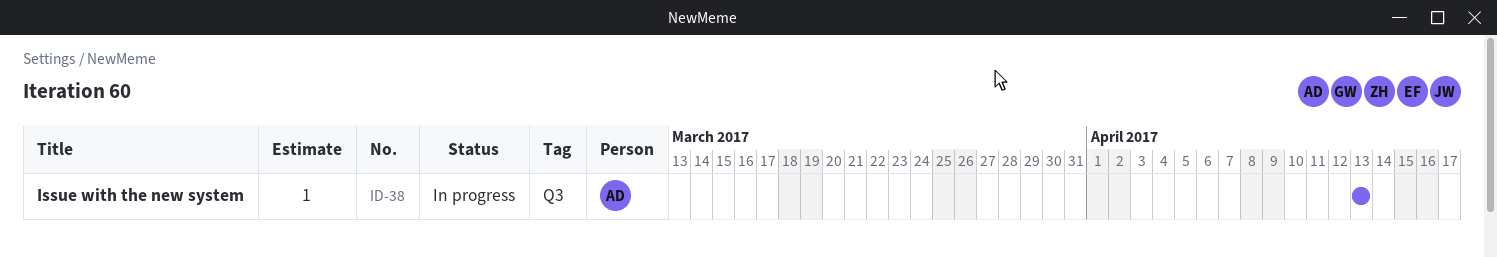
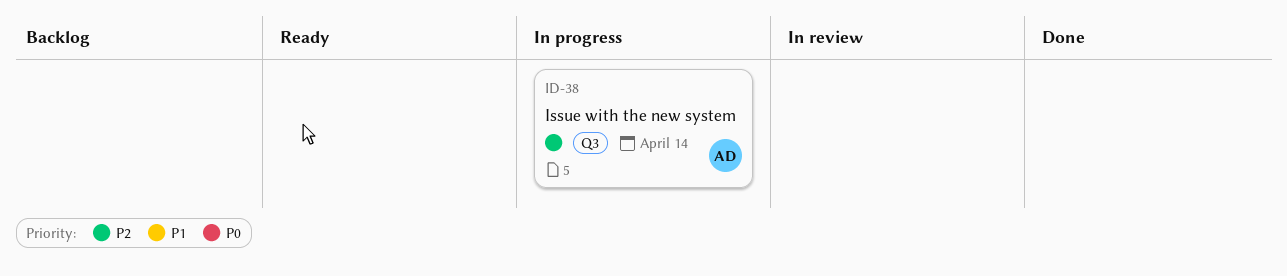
ID-38, due: Apr 13 -> Apr 14

